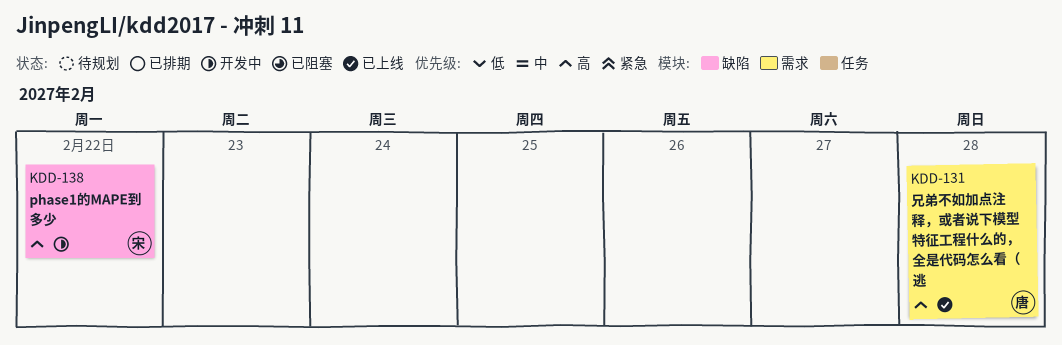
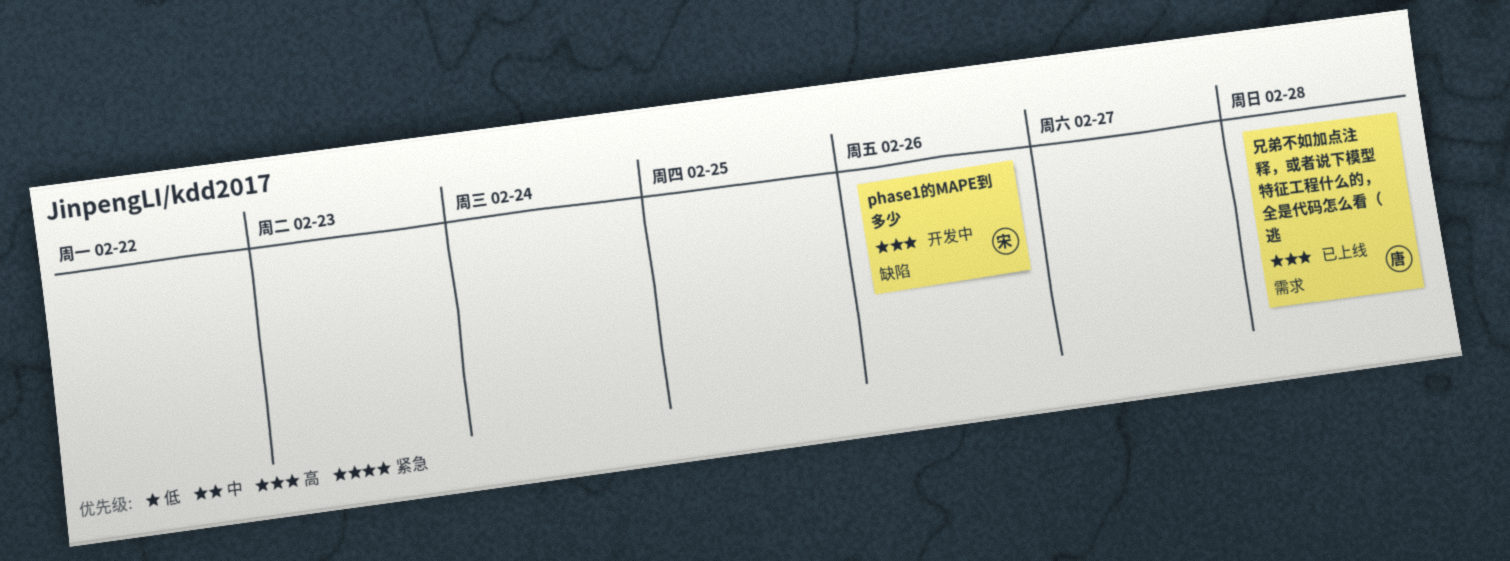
phase1的MAPE到多少, due: Feb 22 -> Feb 26

